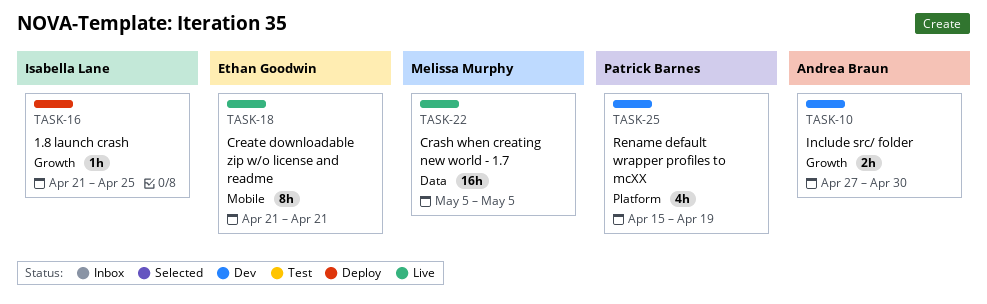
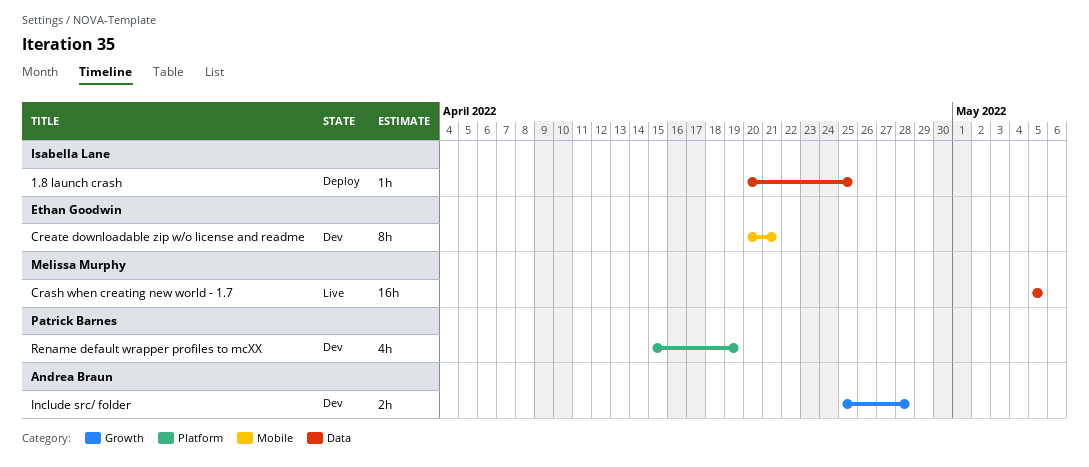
1.8 launch crash, label: Growth -> Data
1.8 launch crash, start: Apr 21 -> Apr 20
Create downloadable zip w/o license and readme, status: Live -> Dev
Create downloadable zip w/o license and readme, start: Apr 21 -> Apr 20
Include src/ folder, start: Apr 27 -> Apr 25
Include src/ folder, due: Apr 30 -> Apr 28

